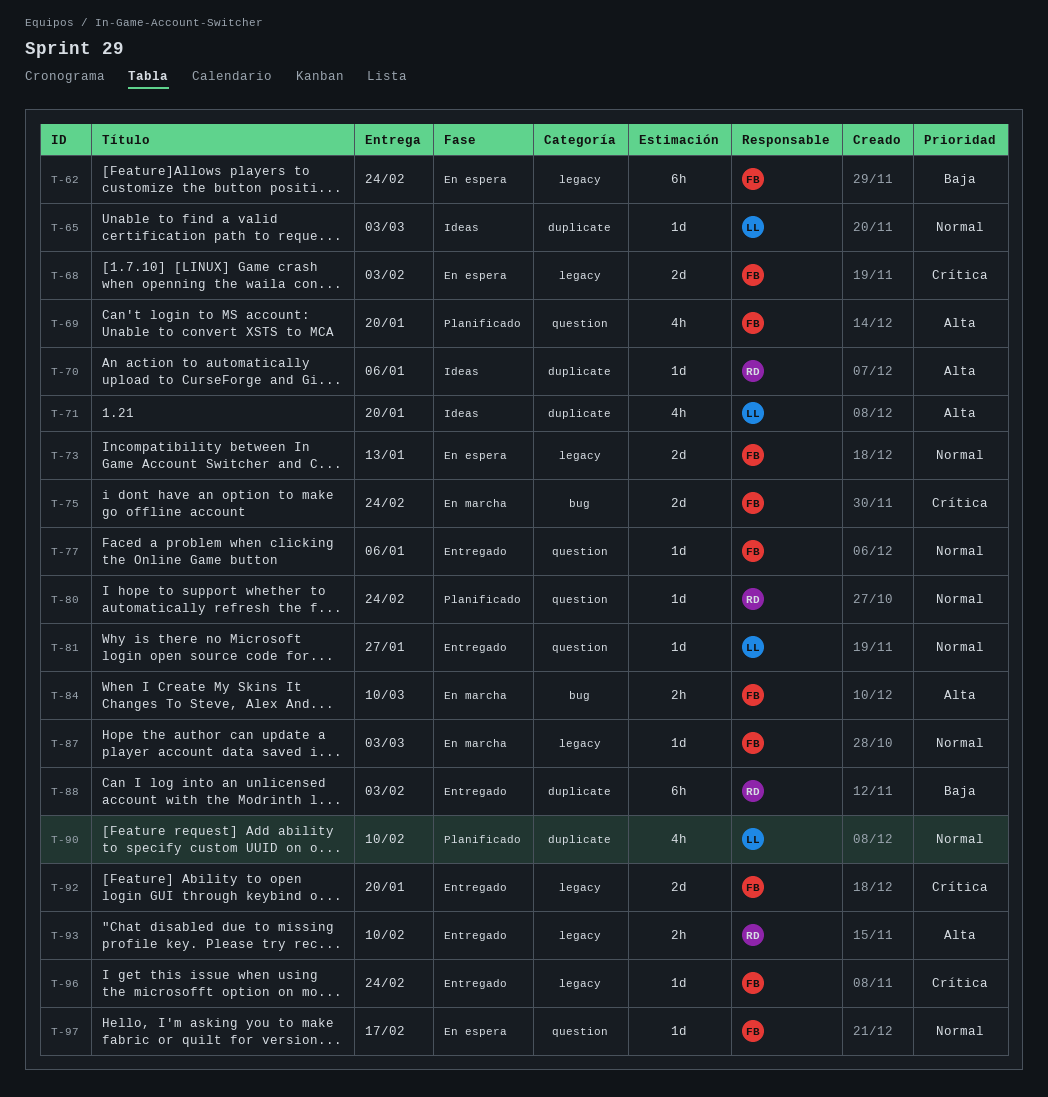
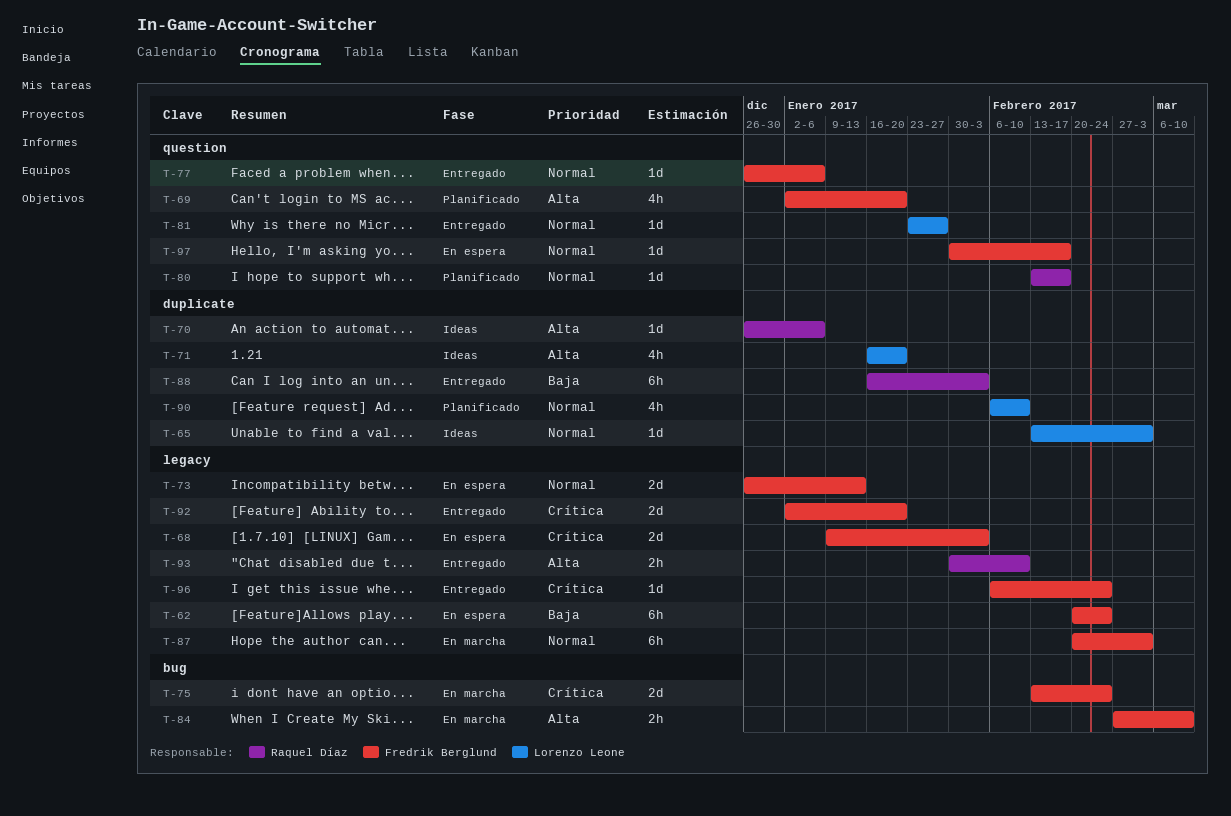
T-80, due: Feb 24 -> Feb 17
T-87, estimate: 1d -> 6h

